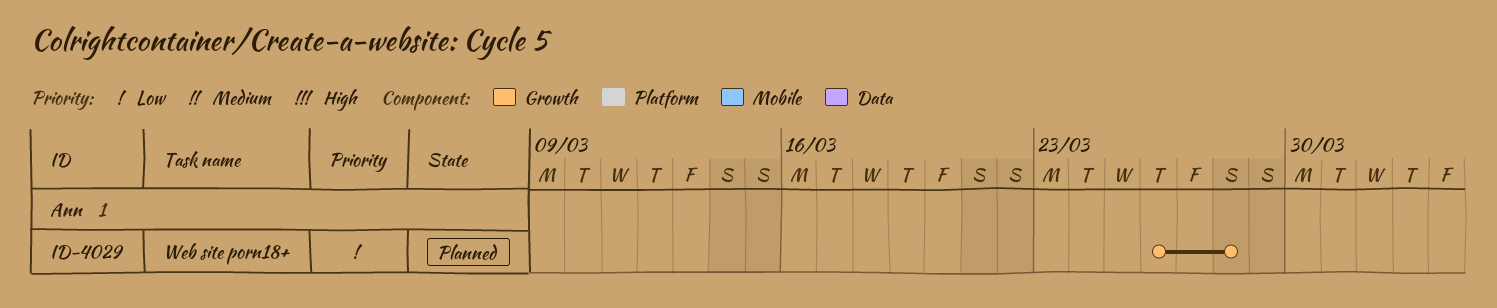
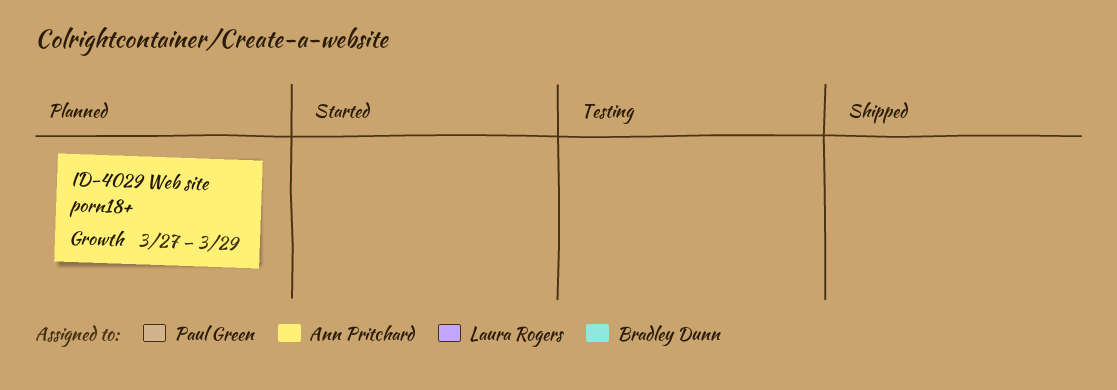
ID-4029, start: Mar 26 -> Mar 27
ID-4029, due: Mar 28 -> Mar 29

